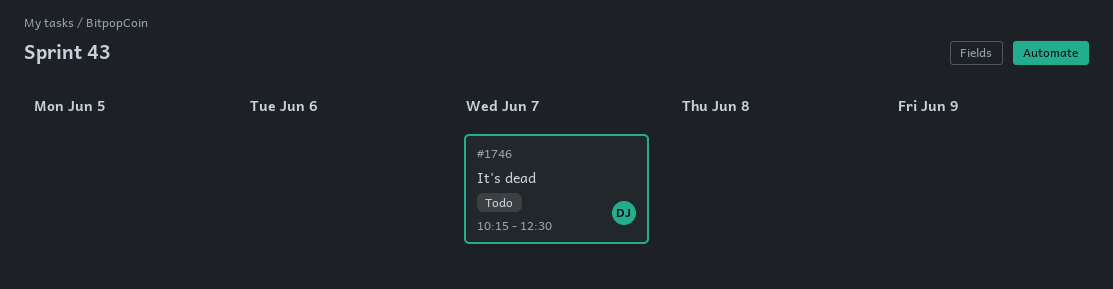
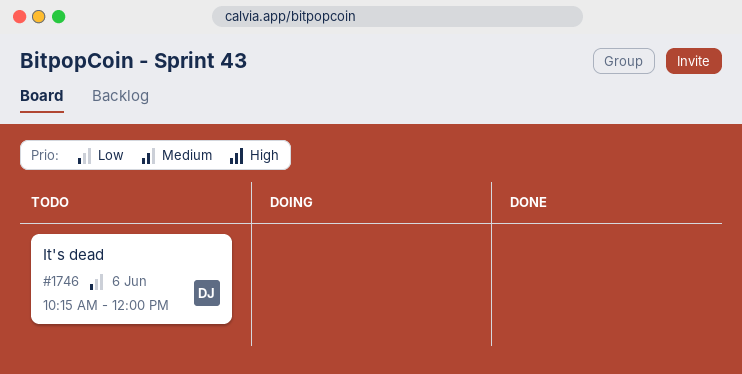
#1746, day: Jun 7 -> Jun 6
#1746, ends: 12:30 -> 12:00

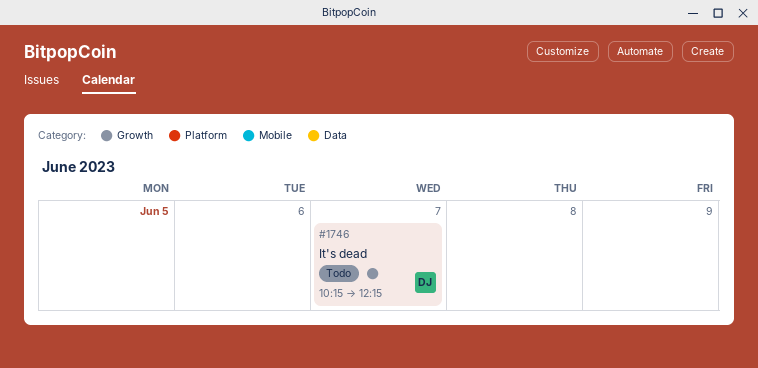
#1746, day: Jun 6 -> Jun 7
#1746, ends: 12:00 -> 12:15

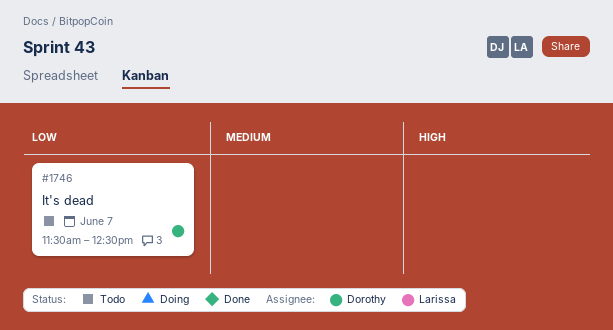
#1746, begins: 10:15 -> 11:30
#1746, ends: 12:15 -> 12:30

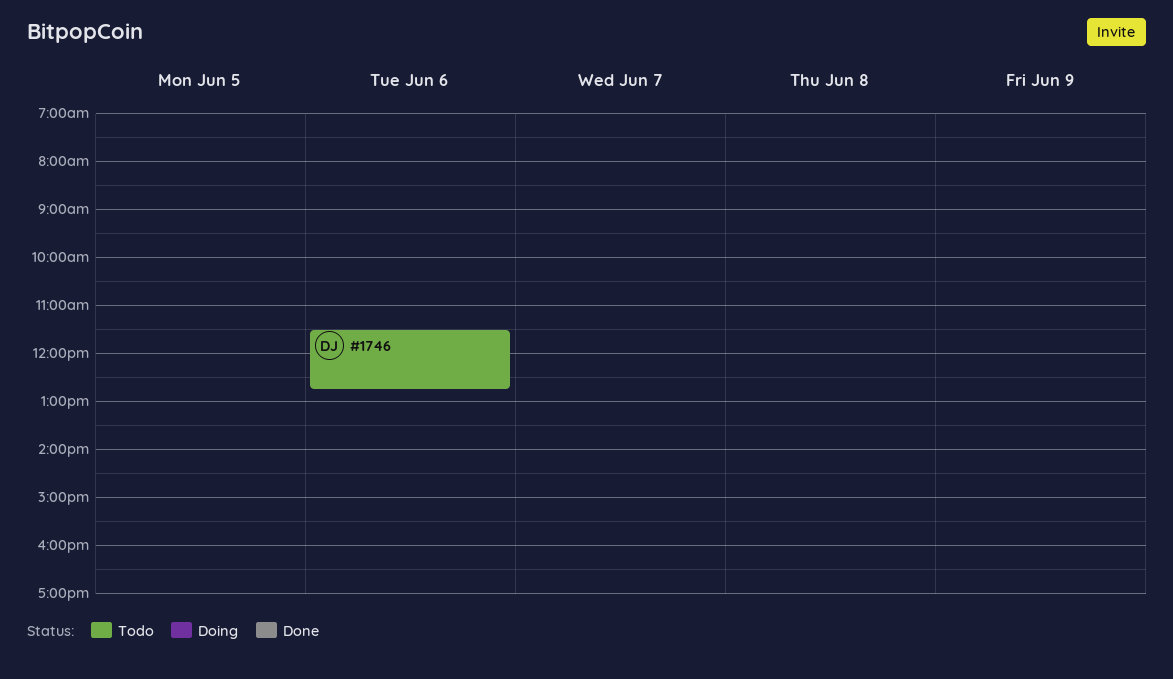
#1746, day: Jun 7 -> Jun 6
#1746, ends: 12:30 -> 12:45

